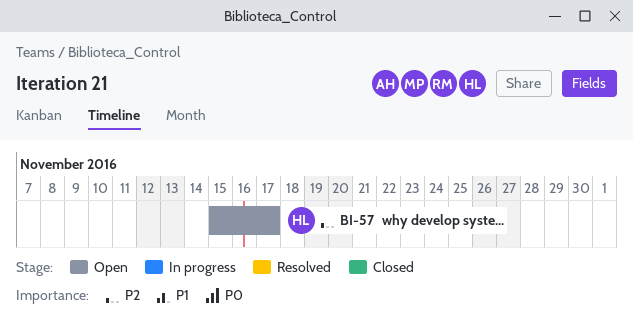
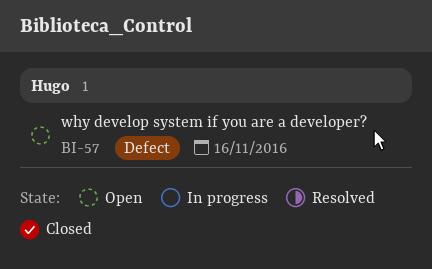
BI-57, due: Nov 17 -> Nov 16

